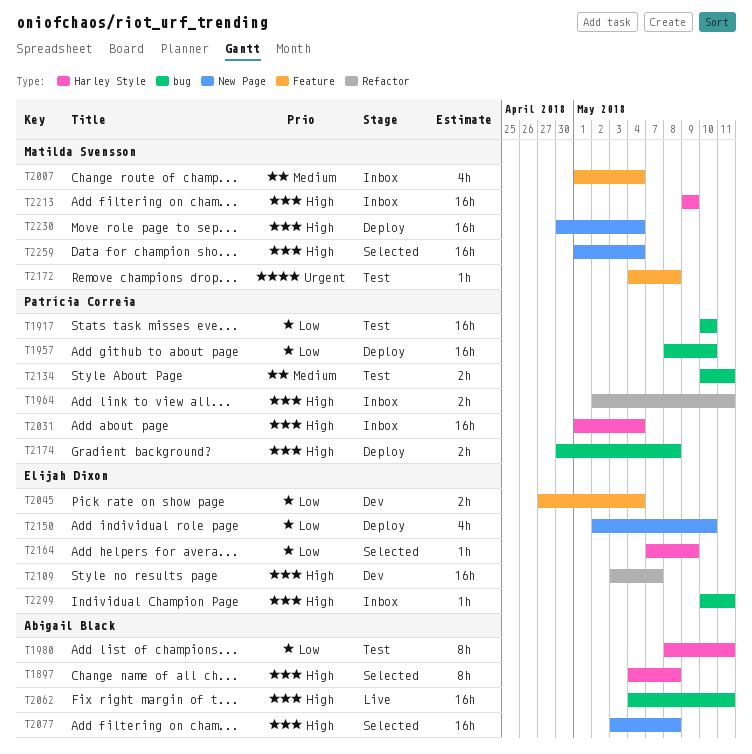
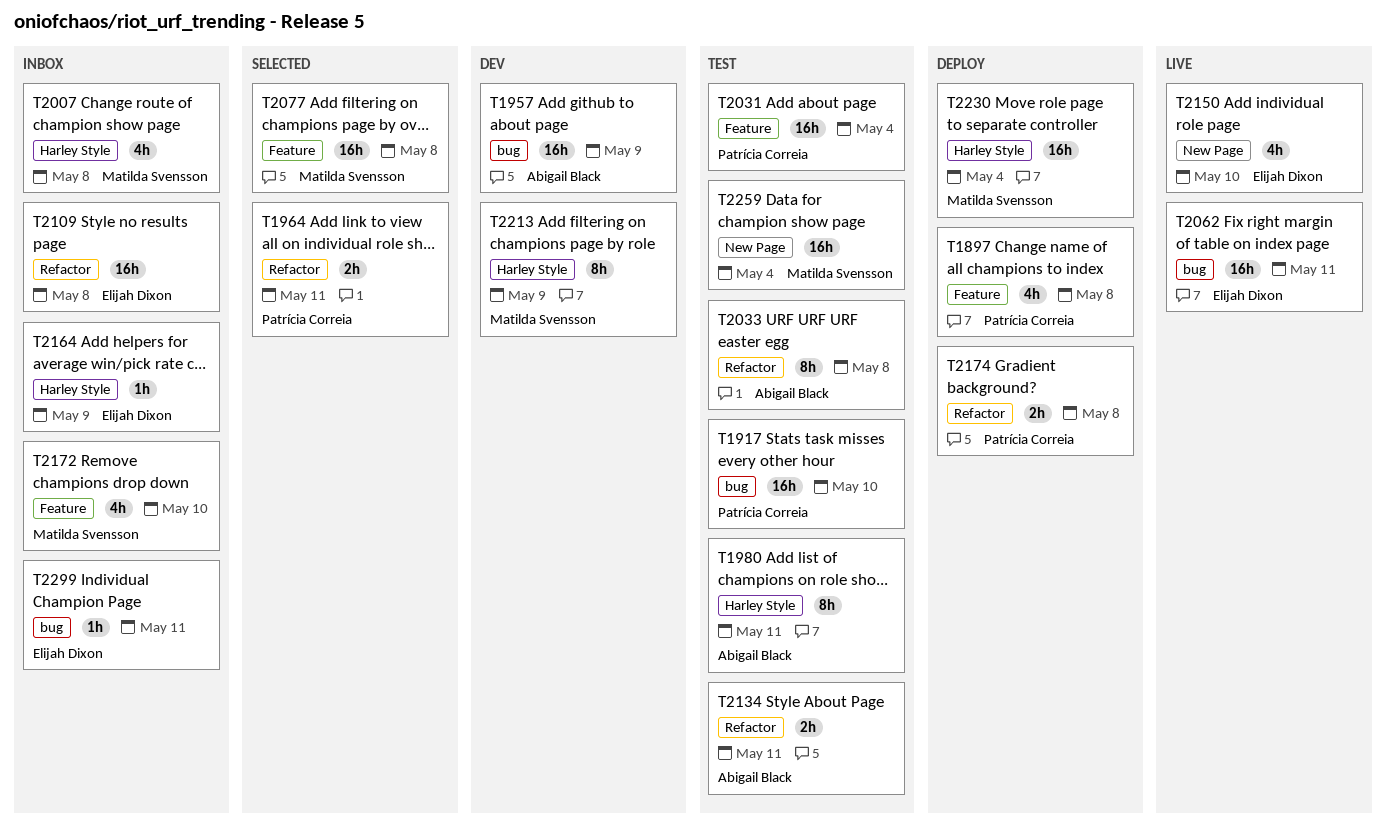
T1897, status: Selected -> Deploy
T1897, owner: Abigail Black -> Patrícia Correia
T1897, label: Harley Style -> Feature
T1897, estimate: 8h -> 4h
T1957, status: Deploy -> Dev
T1957, owner: Patrícia Correia -> Abigail Black
T1957, due: May 10 -> May 9
T1964, status: Inbox -> Selected
T2007, label: Feature -> Harley Style
T2007, due: May 4 -> May 8
T2031, status: Inbox -> Test
T2031, label: Harley Style -> Feature
T2033: none -> present
T2045: present -> none
T2062, owner: Abigail Black -> Elijah Dixon
T2077, owner: Abigail Black -> Matilda Svensson
T2077, label: New Page -> Feature
T2109, status: Dev -> Inbox
T2109, due: May 7 -> May 8
T2134, owner: Patrícia Correia -> Abigail Black
T2134, label: bug -> Refactor
T2150, status: Deploy -> Live
T2164, status: Selected -> Inbox
T2172, status: Test -> Inbox
T2172, estimate: 1h -> 4h
T2172, due: May 8 -> May 10
T2174, label: bug -> Refactor
T2213, status: Inbox -> Dev
T2213, estimate: 16h -> 8h
T2230, label: New Page -> Harley Style
T2259, status: Selected -> Test

